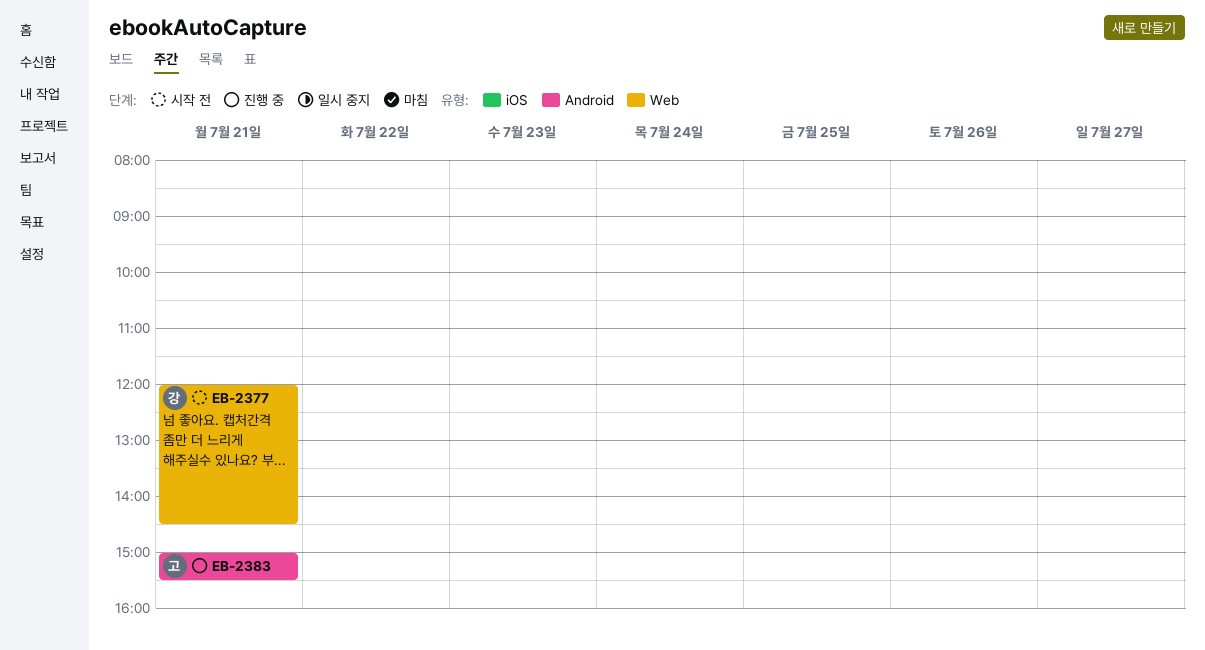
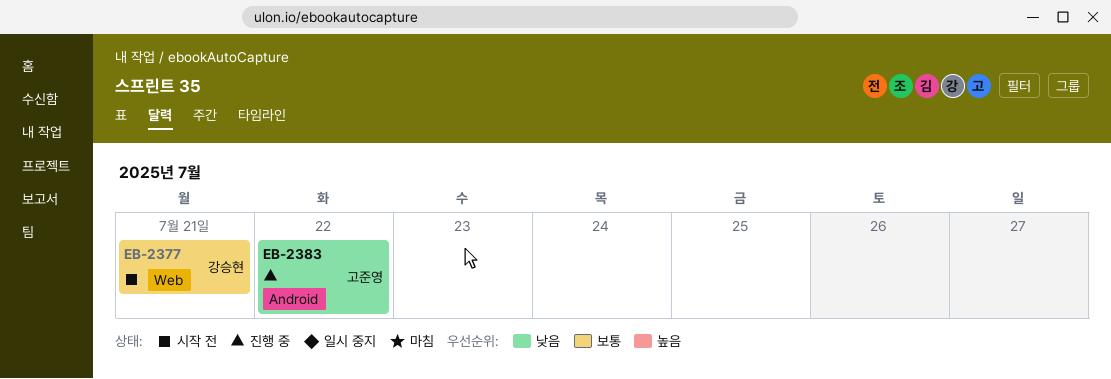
EB-2383, day: Jul 21 -> Jul 22

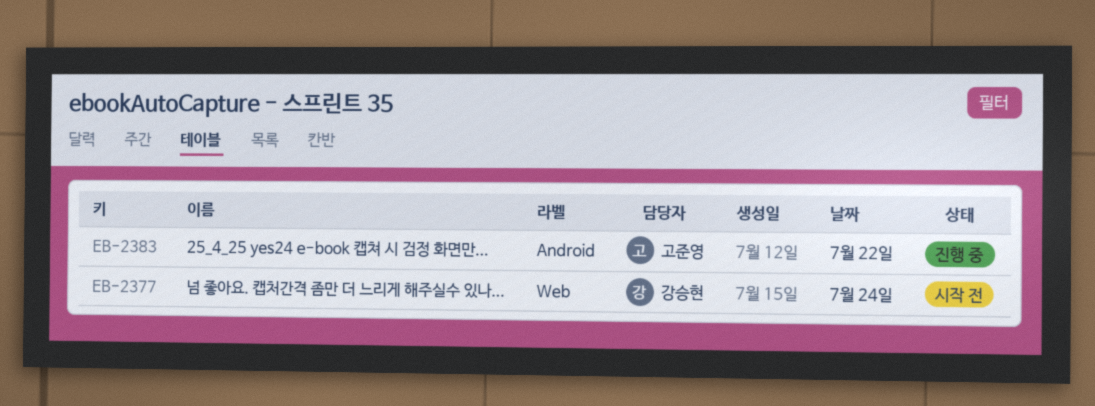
EB-2377, day: Jul 21 -> Jul 24

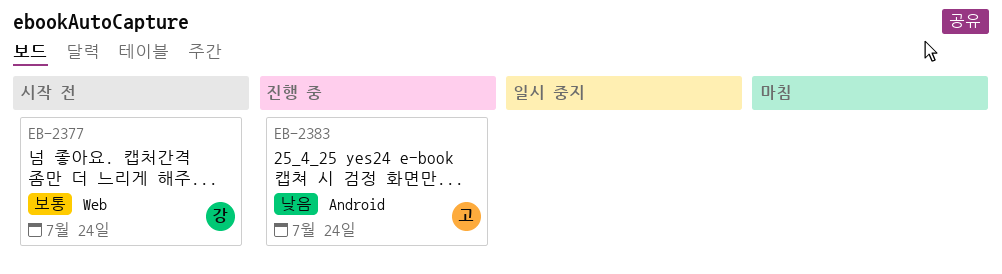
EB-2383, day: Jul 22 -> Jul 24

